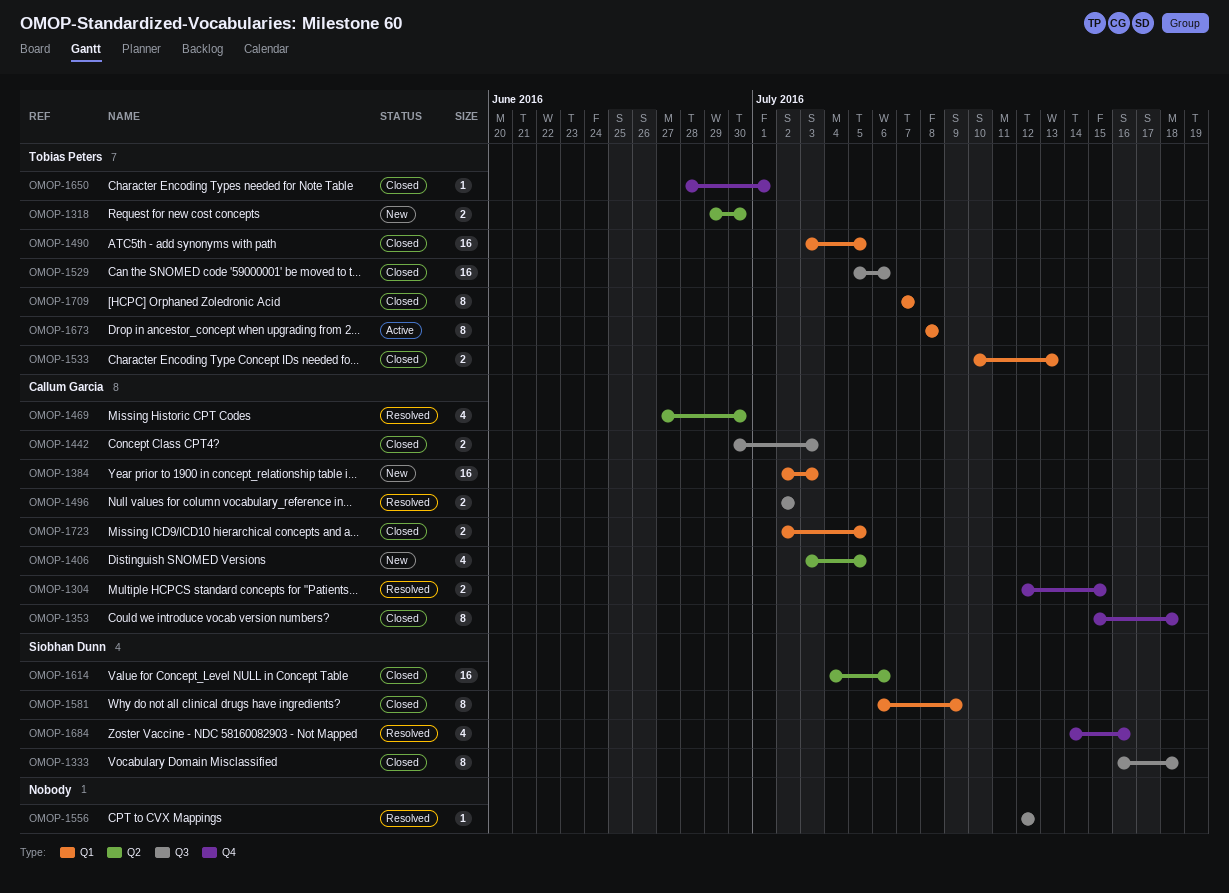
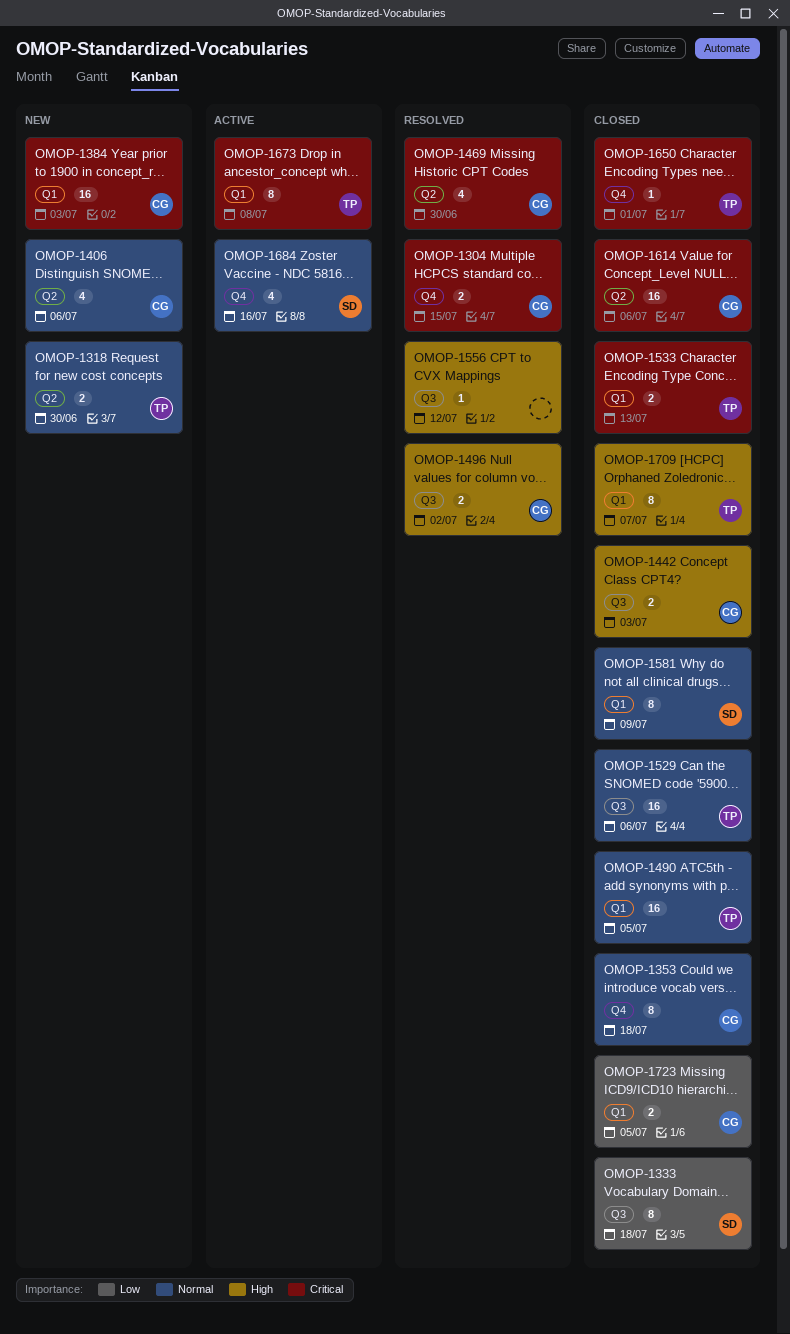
OMOP-1406, due: Jul 5 -> Jul 6
OMOP-1614, owner: Siobhan Dunn -> Callum Garcia
OMOP-1684, status: Resolved -> Active

